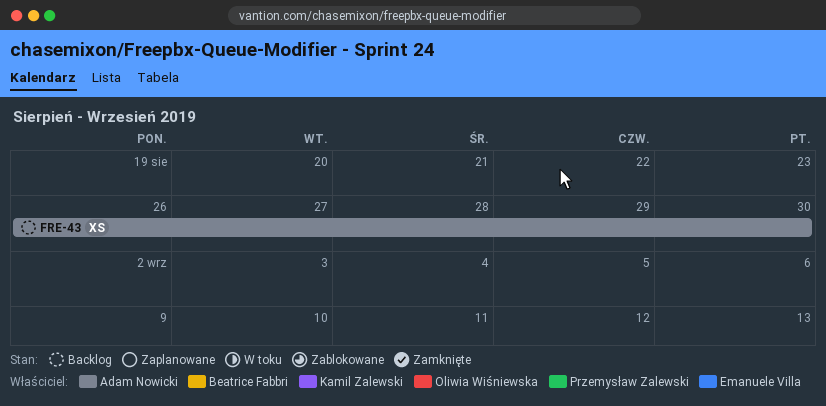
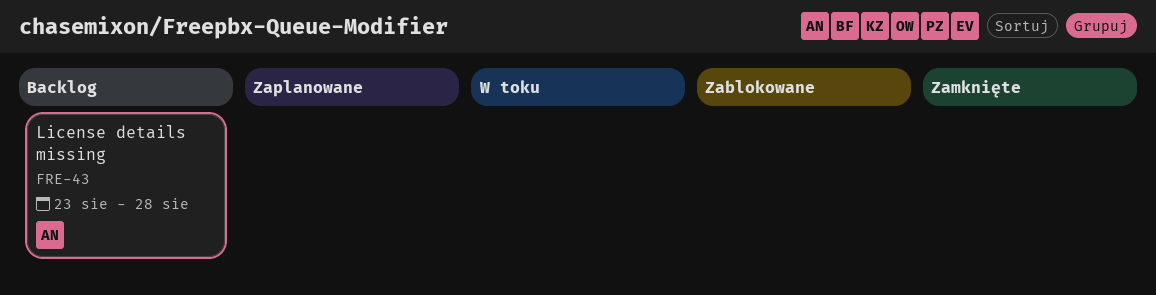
FRE-43, start: Aug 26 -> Aug 23
FRE-43, due: Aug 30 -> Aug 28

